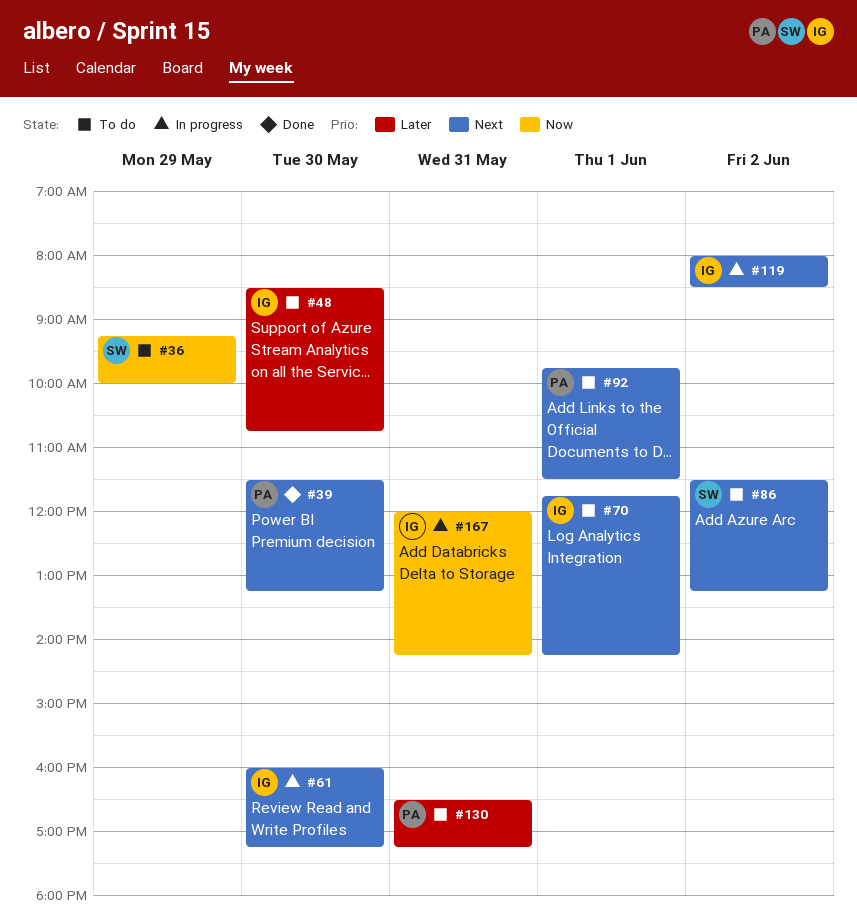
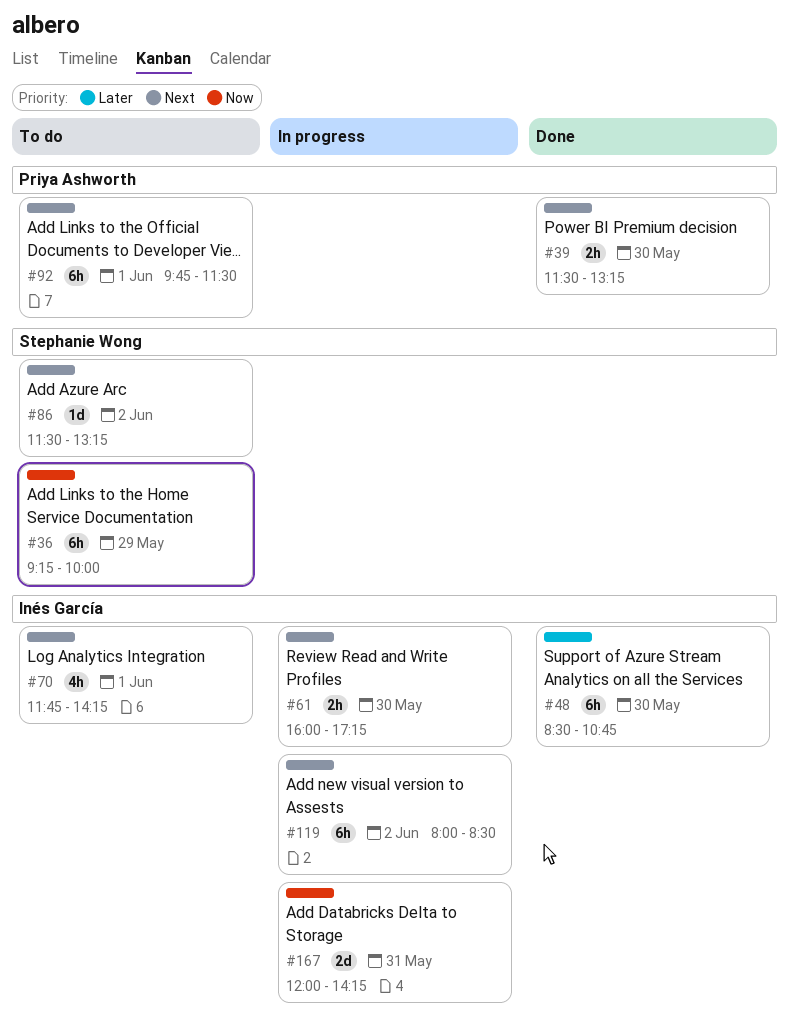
#48, status: To do -> Done
#130: present -> none

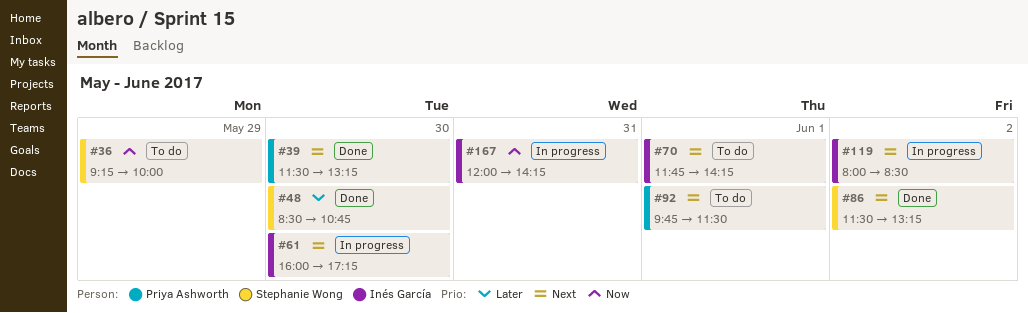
#48, owner: Inés García -> Stephanie Wong
#86, status: To do -> Done

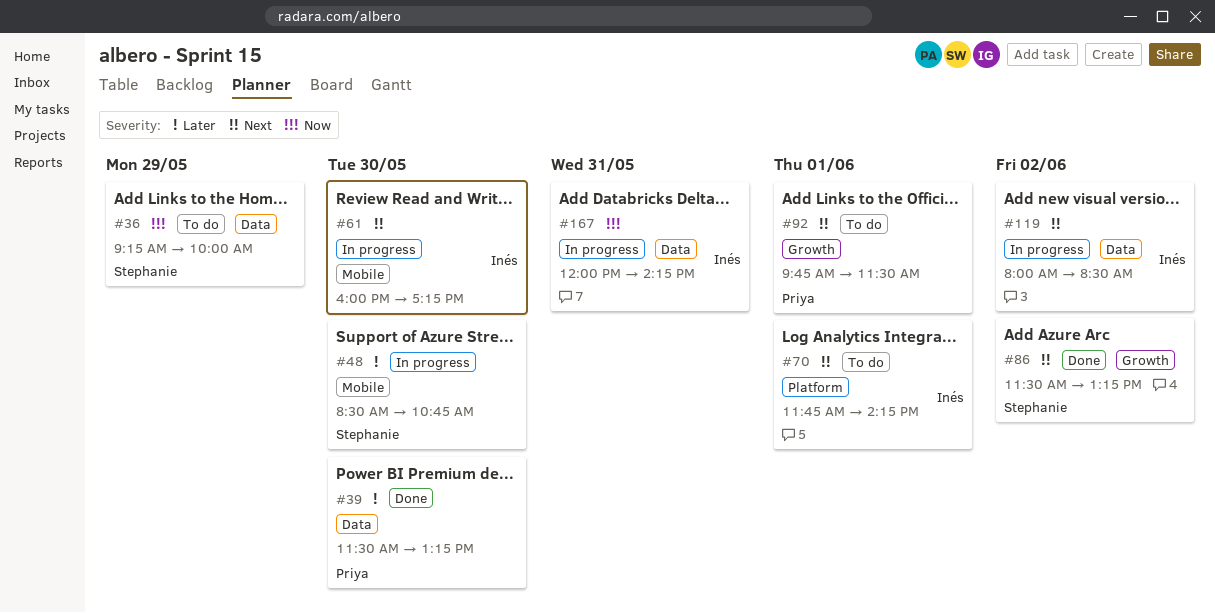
#39, priority: Next -> Later
#48, status: Done -> In progress

